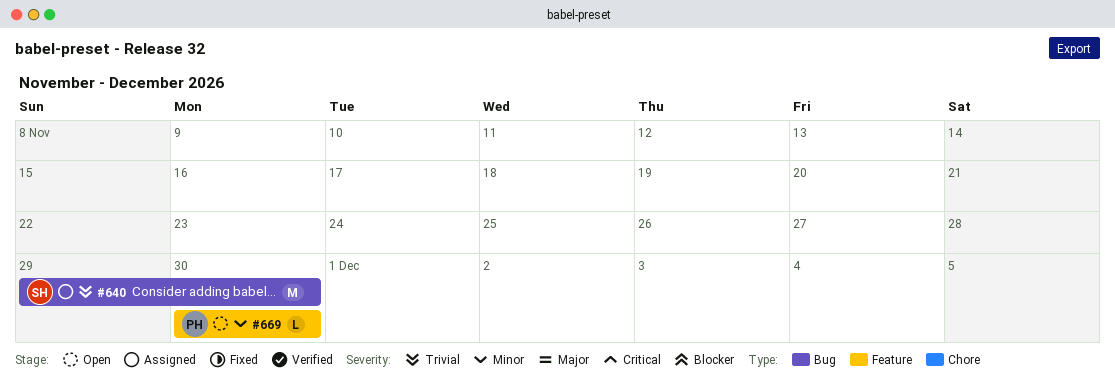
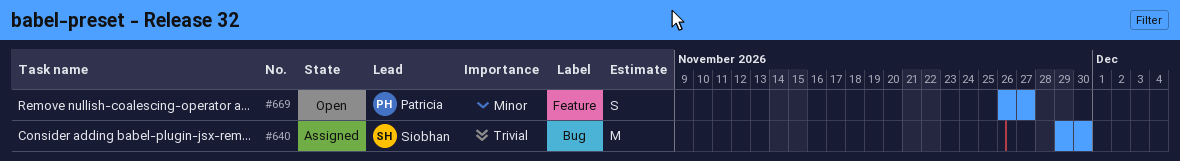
#669, estimate: L -> S
#669, start: Nov 30 -> Nov 26
#669, due: Nov 30 -> Nov 27

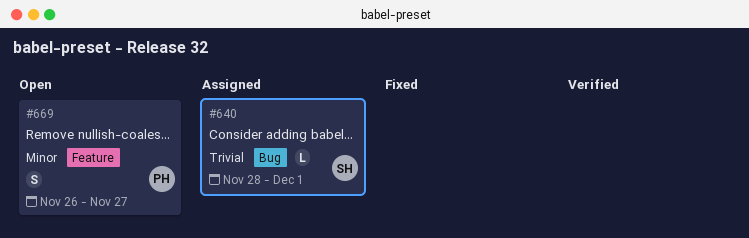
#640, estimate: M -> L
#640, start: Nov 29 -> Nov 28
#640, due: Nov 30 -> Dec 1

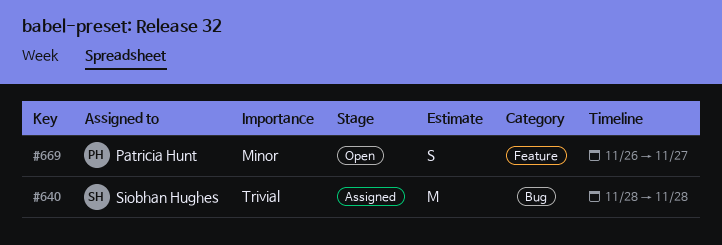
#640, estimate: L -> M
#640, due: Dec 1 -> Nov 28

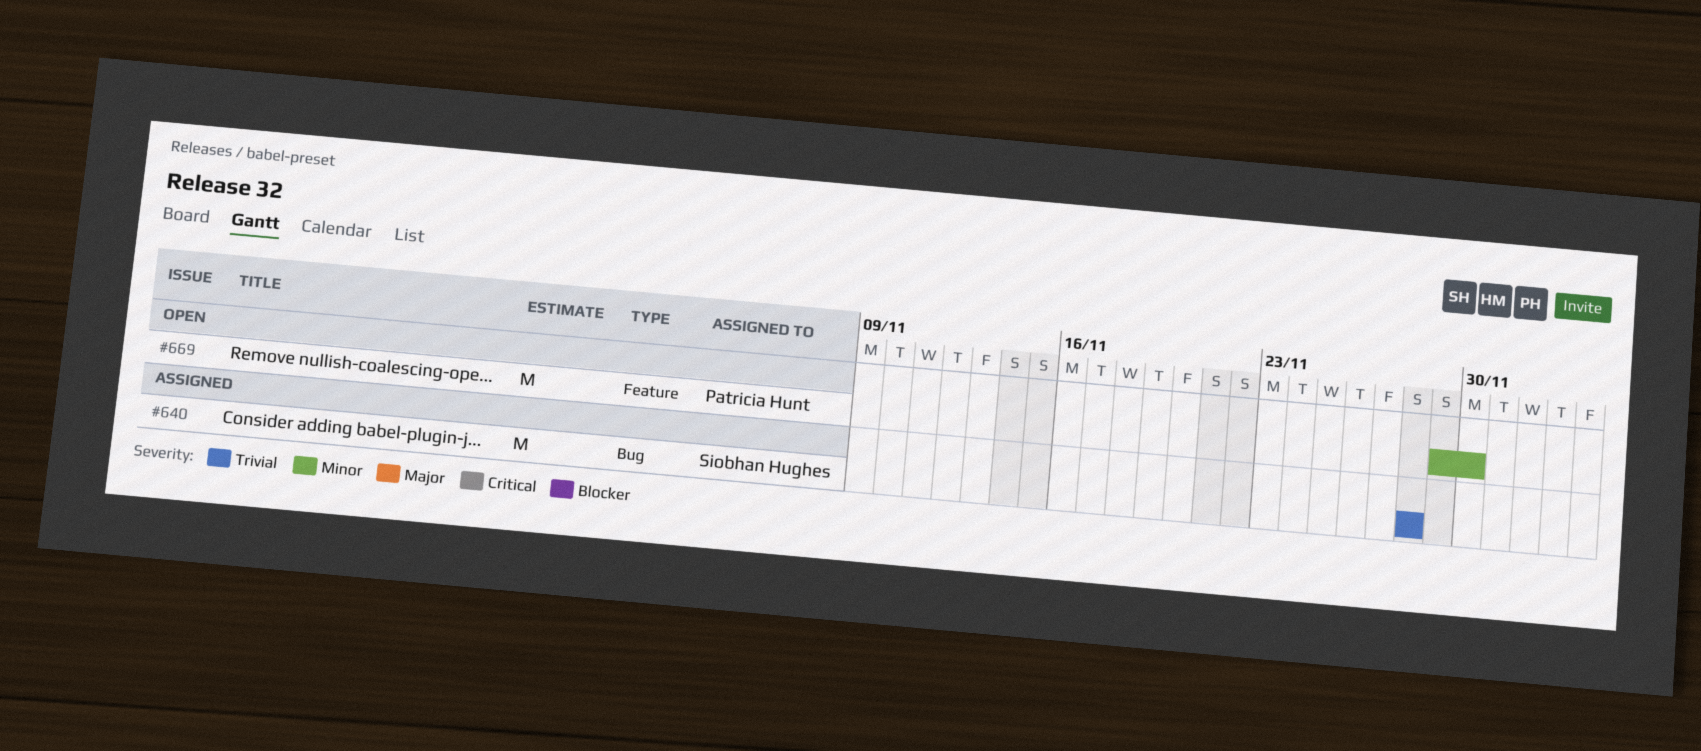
#669, estimate: S -> M
#669, start: Nov 26 -> Nov 29
#669, due: Nov 27 -> Nov 30

